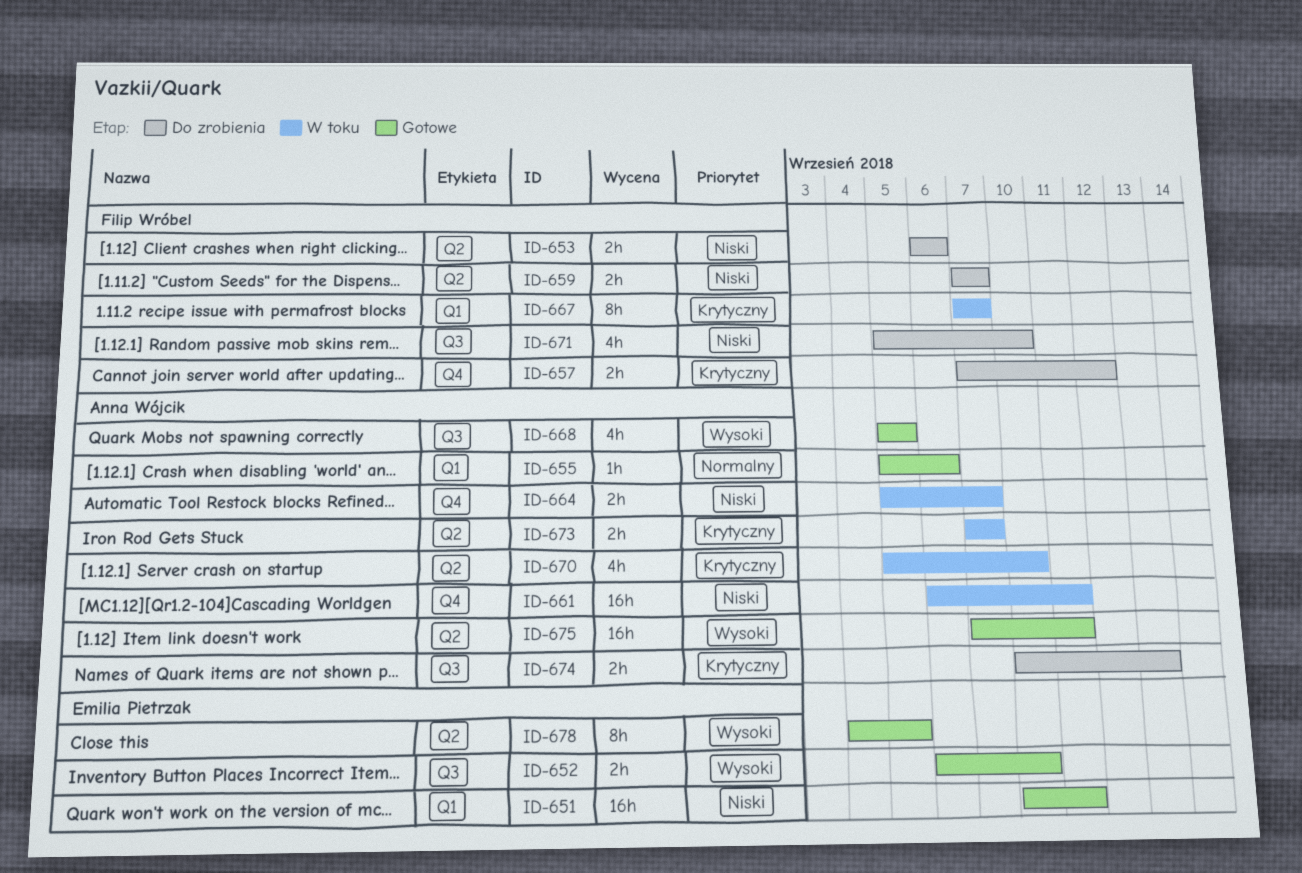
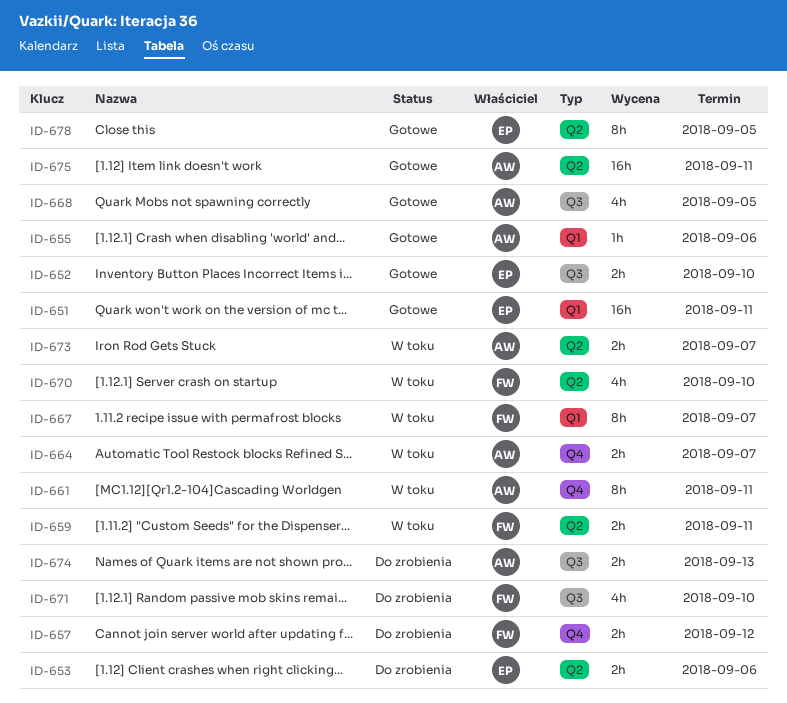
ID-653, owner: Filip Wróbel -> Emilia Pietrzak
ID-659, status: Do zrobienia -> W toku
ID-659, due: Sep 7 -> Sep 11
ID-661, estimate: 16h -> 8h
ID-670, owner: Anna Wójcik -> Filip Wróbel

